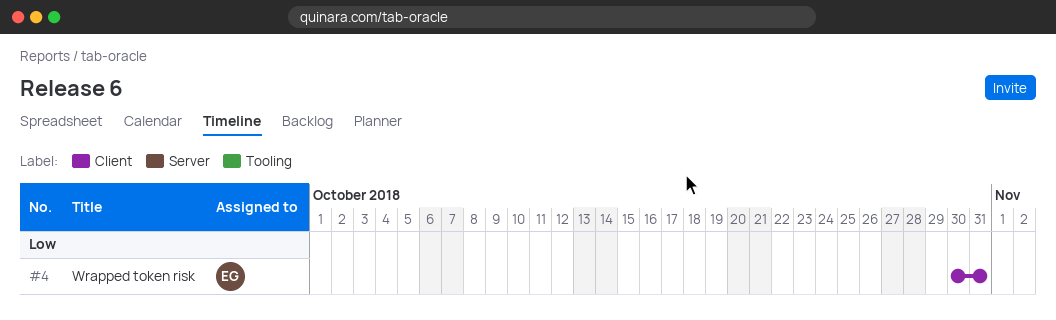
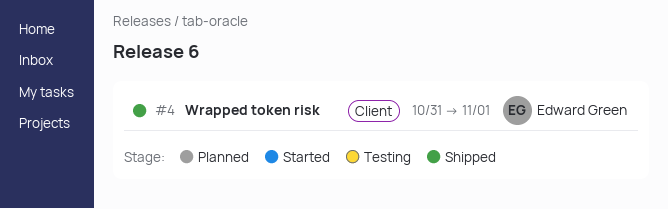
#4, start: Oct 30 -> Oct 31
#4, due: Oct 31 -> Nov 1

